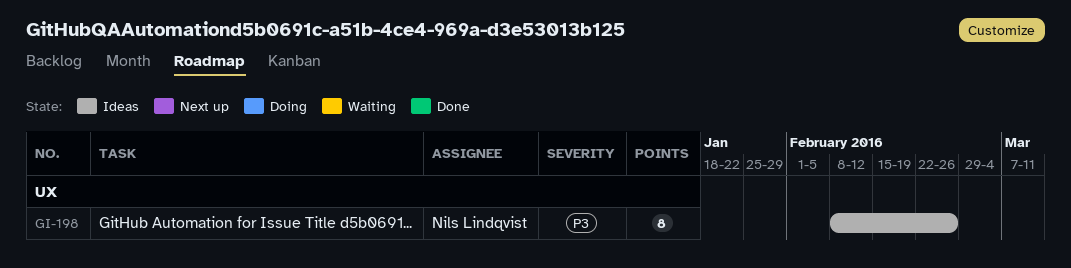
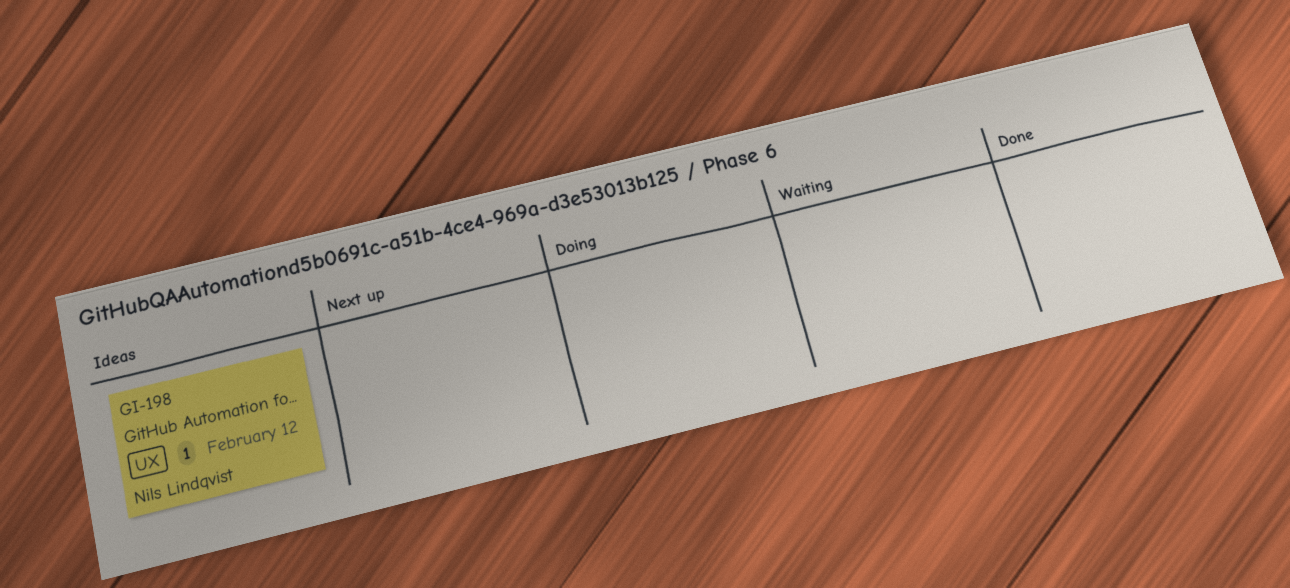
GI-198, estimate: 8 -> 1
GI-198, due: Feb 26 -> Feb 12

